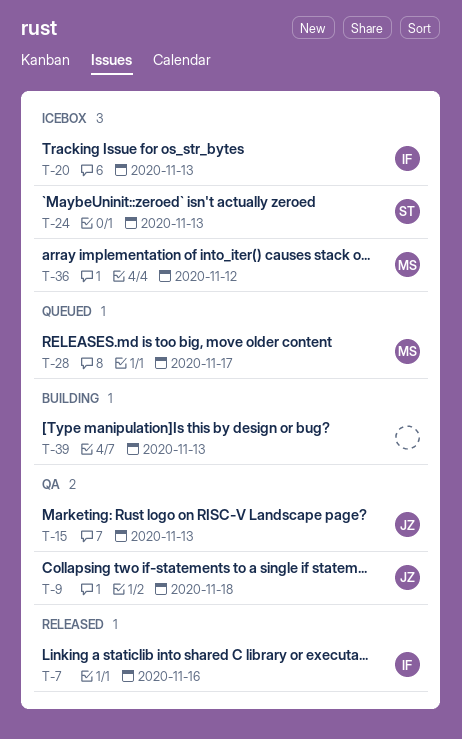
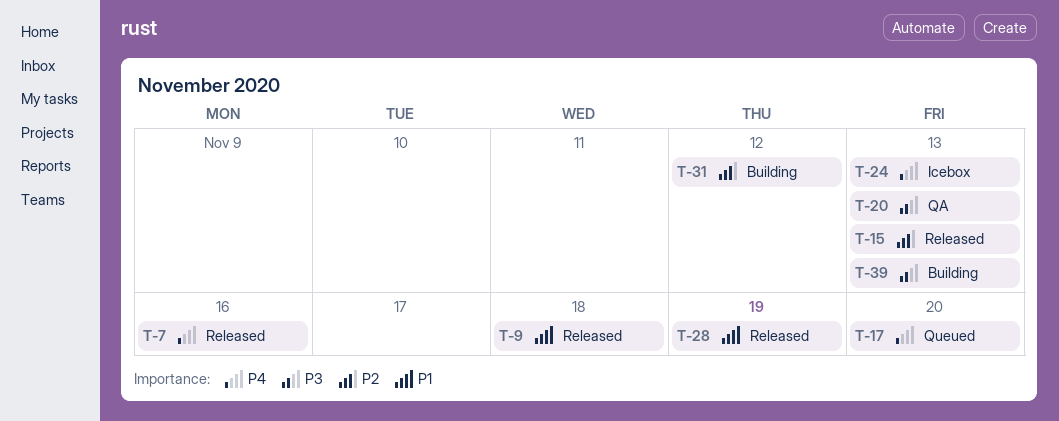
T-9, status: QA -> Released
T-15, status: QA -> Released
T-17: none -> present
T-20, status: Icebox -> QA
T-28, status: Queued -> Released
T-28, due: Nov 17 -> Nov 19
T-31: none -> present
T-36: present -> none

